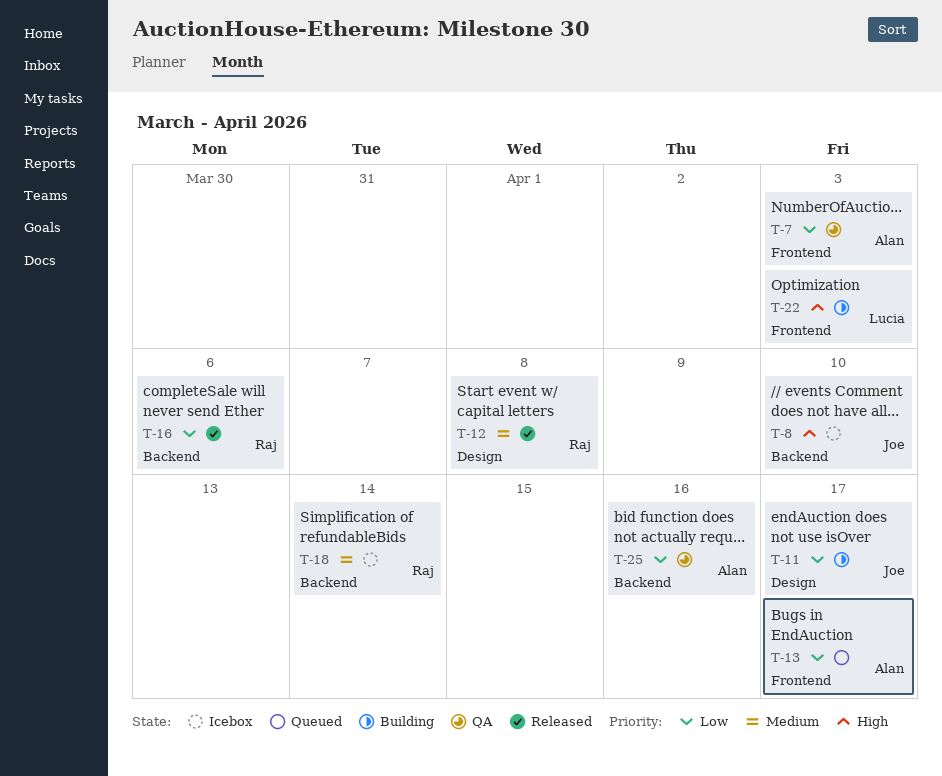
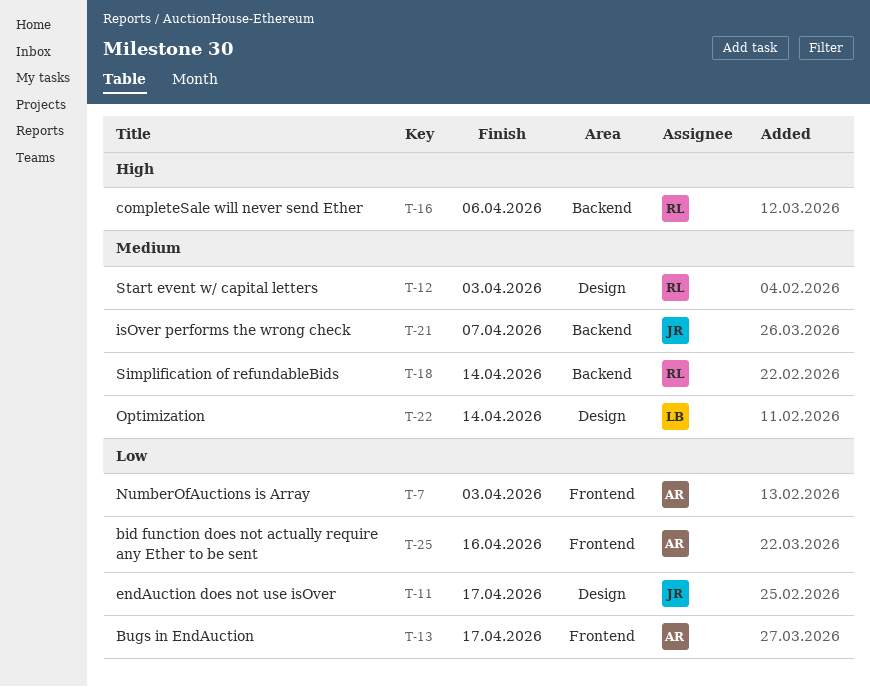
T-8: present -> none
T-12, due: Apr 8 -> Apr 3
T-16, priority: Low -> High
T-21: none -> present
T-22, priority: High -> Medium
T-22, label: Frontend -> Design
T-22, due: Apr 3 -> Apr 14
T-25, label: Backend -> Frontend

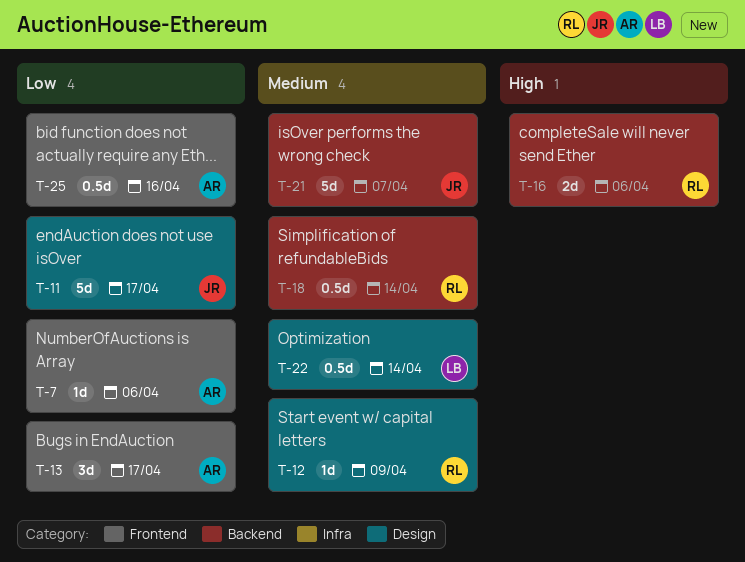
T-7, due: Apr 3 -> Apr 6
T-12, due: Apr 3 -> Apr 9

